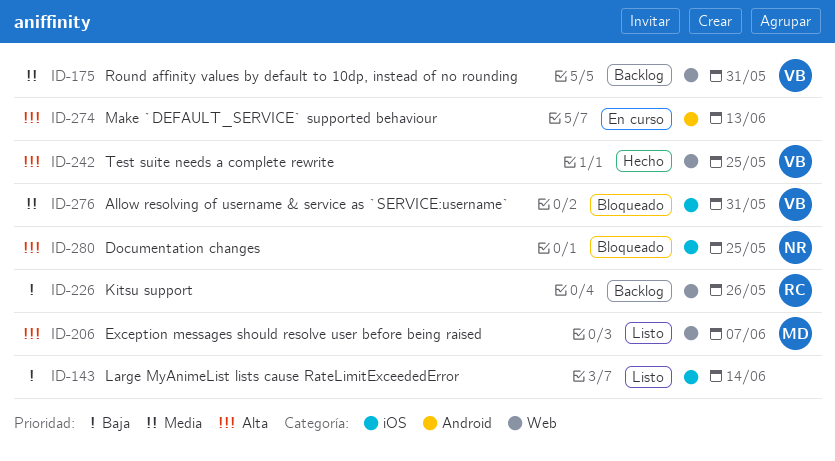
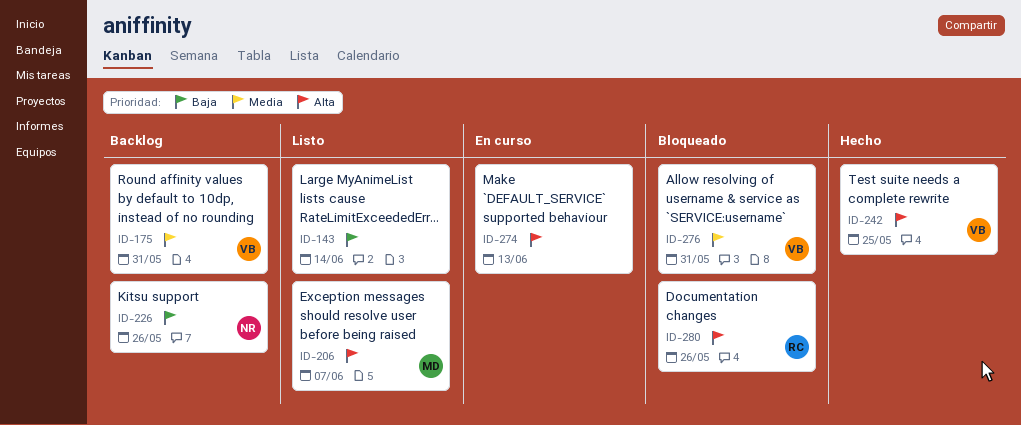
ID-226, owner: RC -> NR
ID-280, owner: NR -> RC
ID-280, due: May 25 -> May 26

